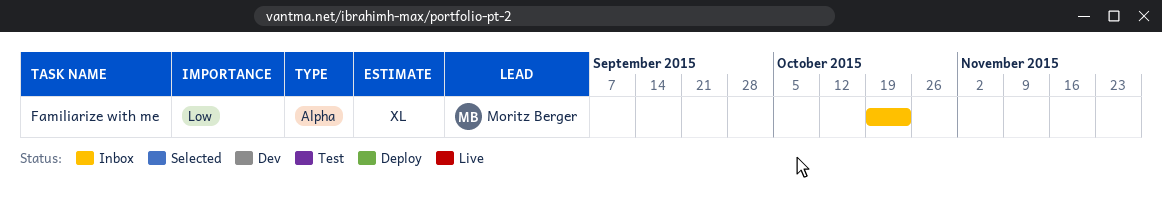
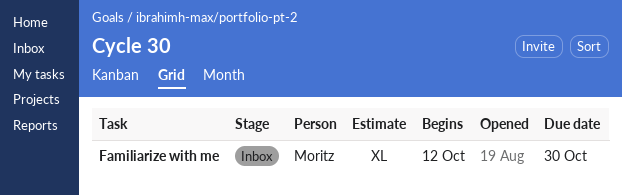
Familiarize with me, start: Oct 19 -> Oct 12
Familiarize with me, due: Oct 23 -> Oct 30

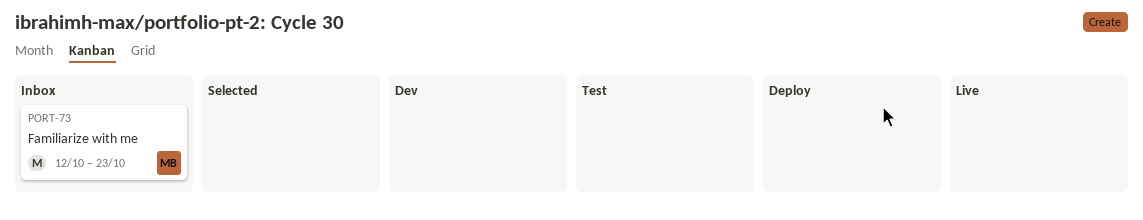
Familiarize with me, estimate: XL -> M
Familiarize with me, due: Oct 30 -> Oct 23

